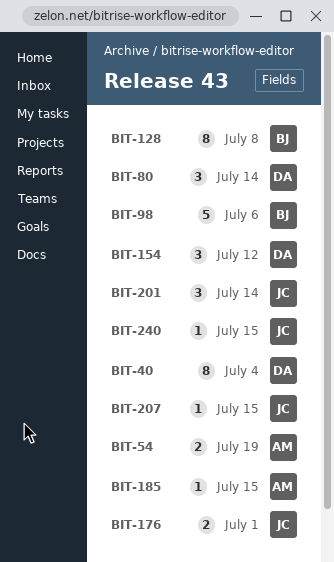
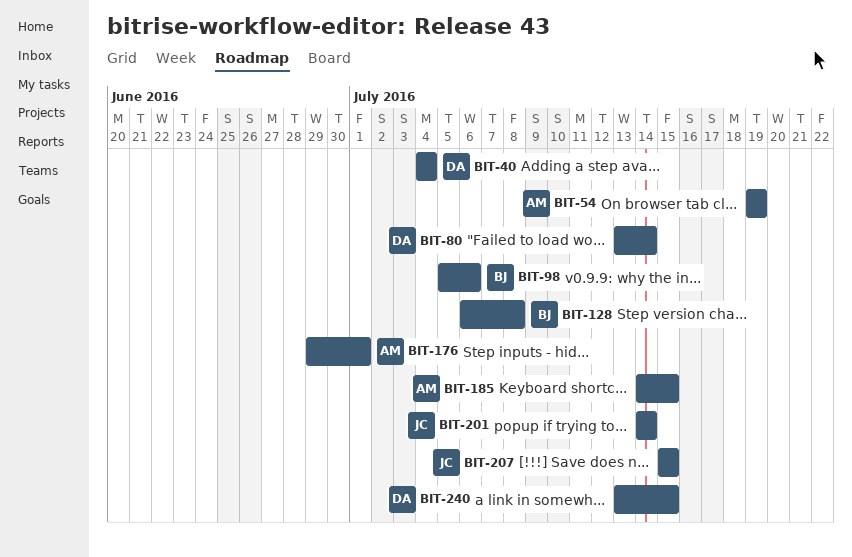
BIT-154: present -> none
BIT-176, owner: JC -> AM
BIT-240, owner: JC -> DA

